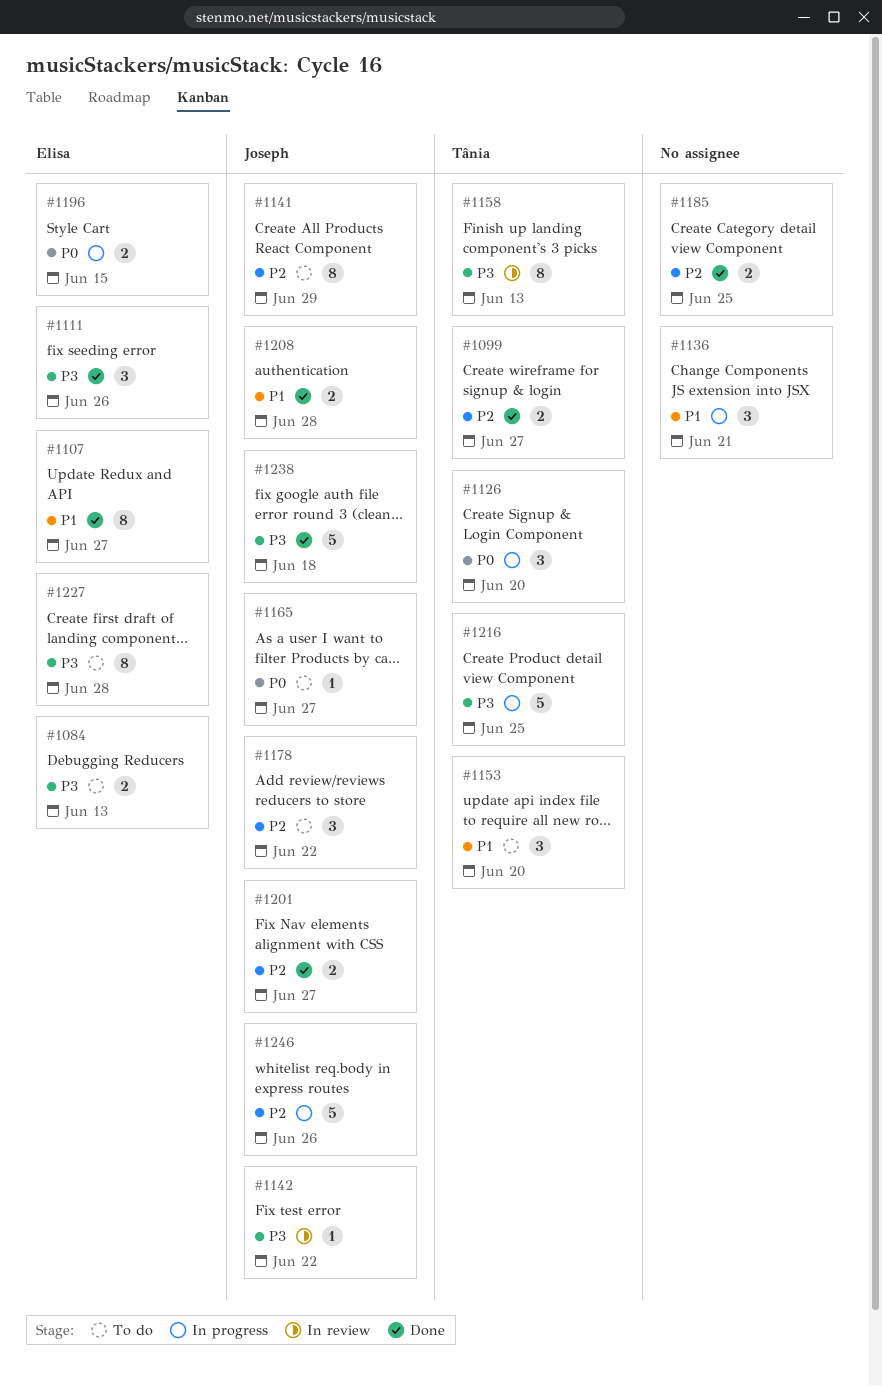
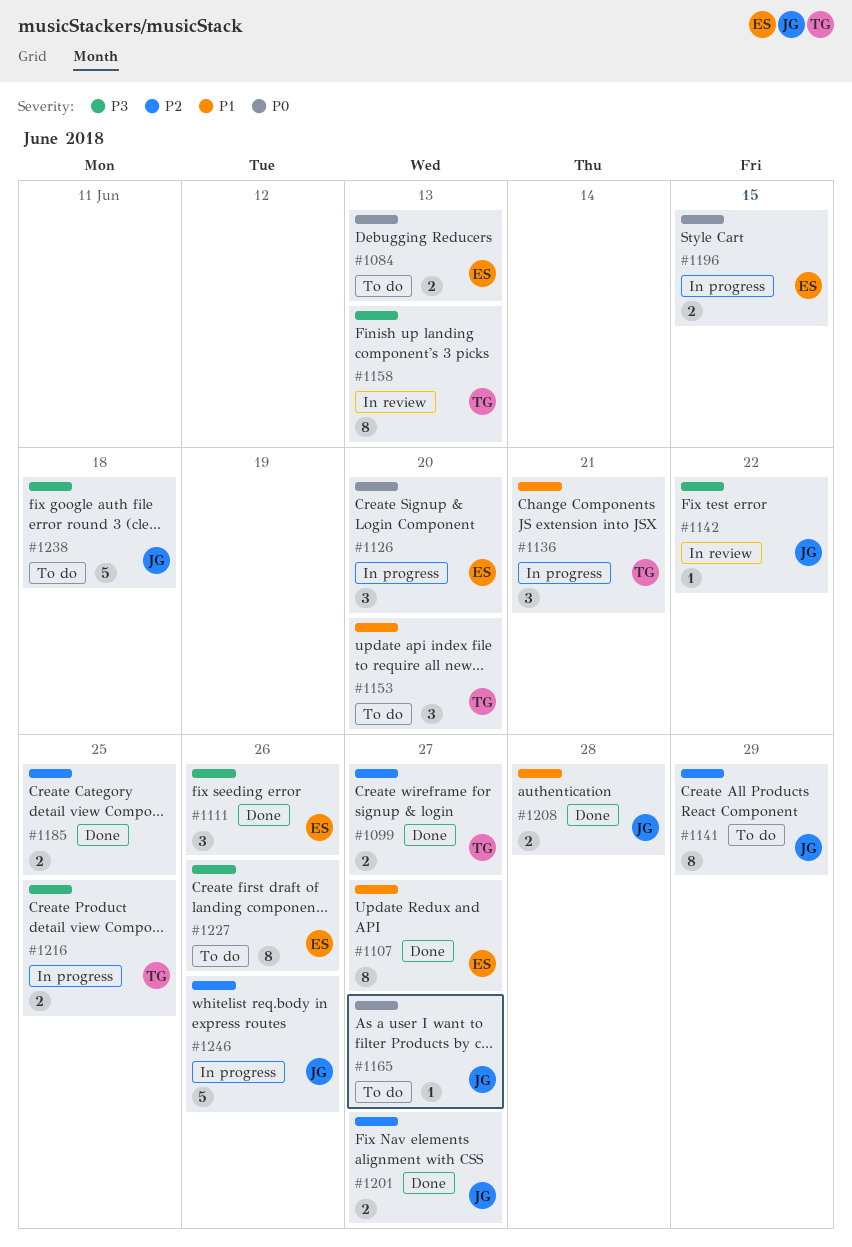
#1084, priority: P3 -> P0
#1126, owner: Tânia -> Elisa
#1136, owner: none -> Tânia
#1178: present -> none
#1216, estimate: 5 -> 2
#1227, due: Jun 28 -> Jun 26
#1238, status: Done -> To do

